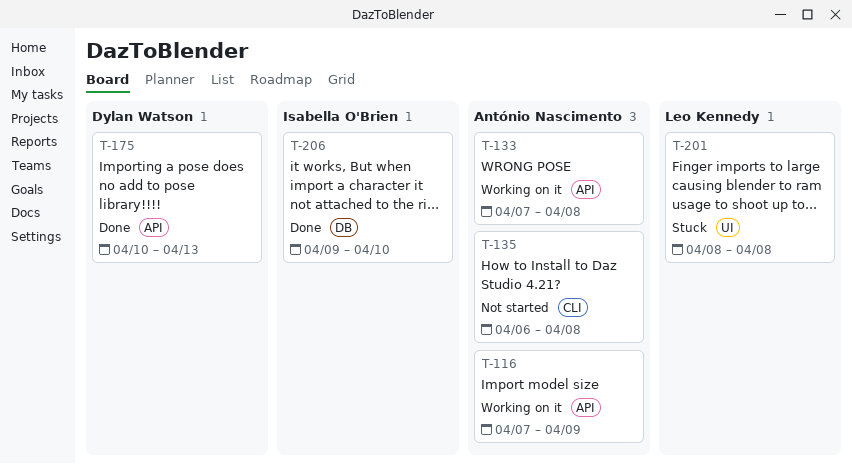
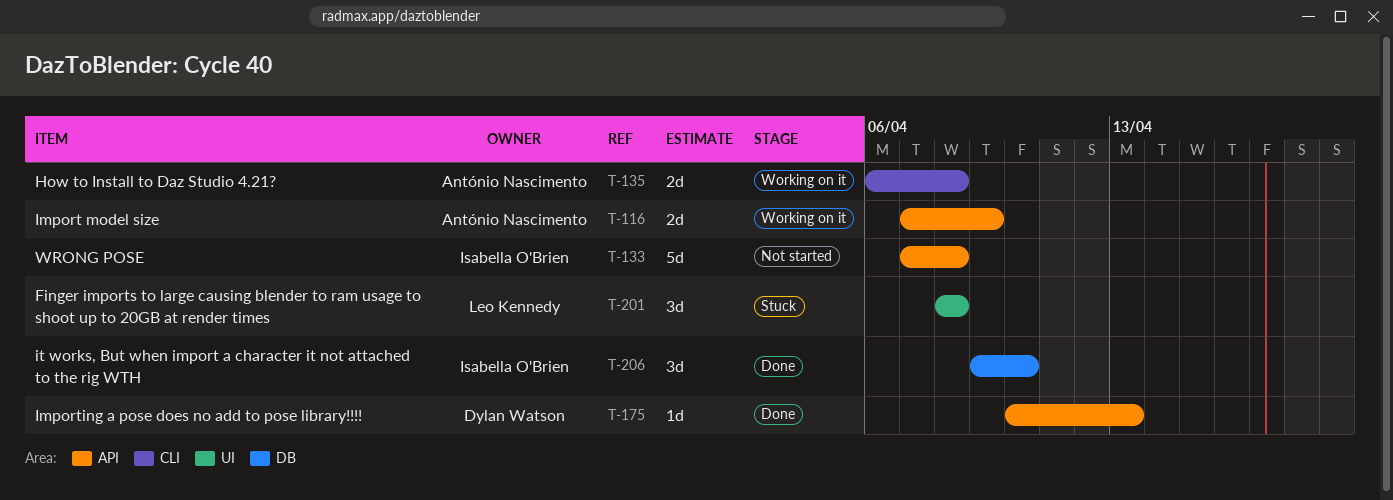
T-133, status: Working on it -> Not started
T-133, owner: António Nascimento -> Isabella O'Brien
T-135, status: Not started -> Working on it

